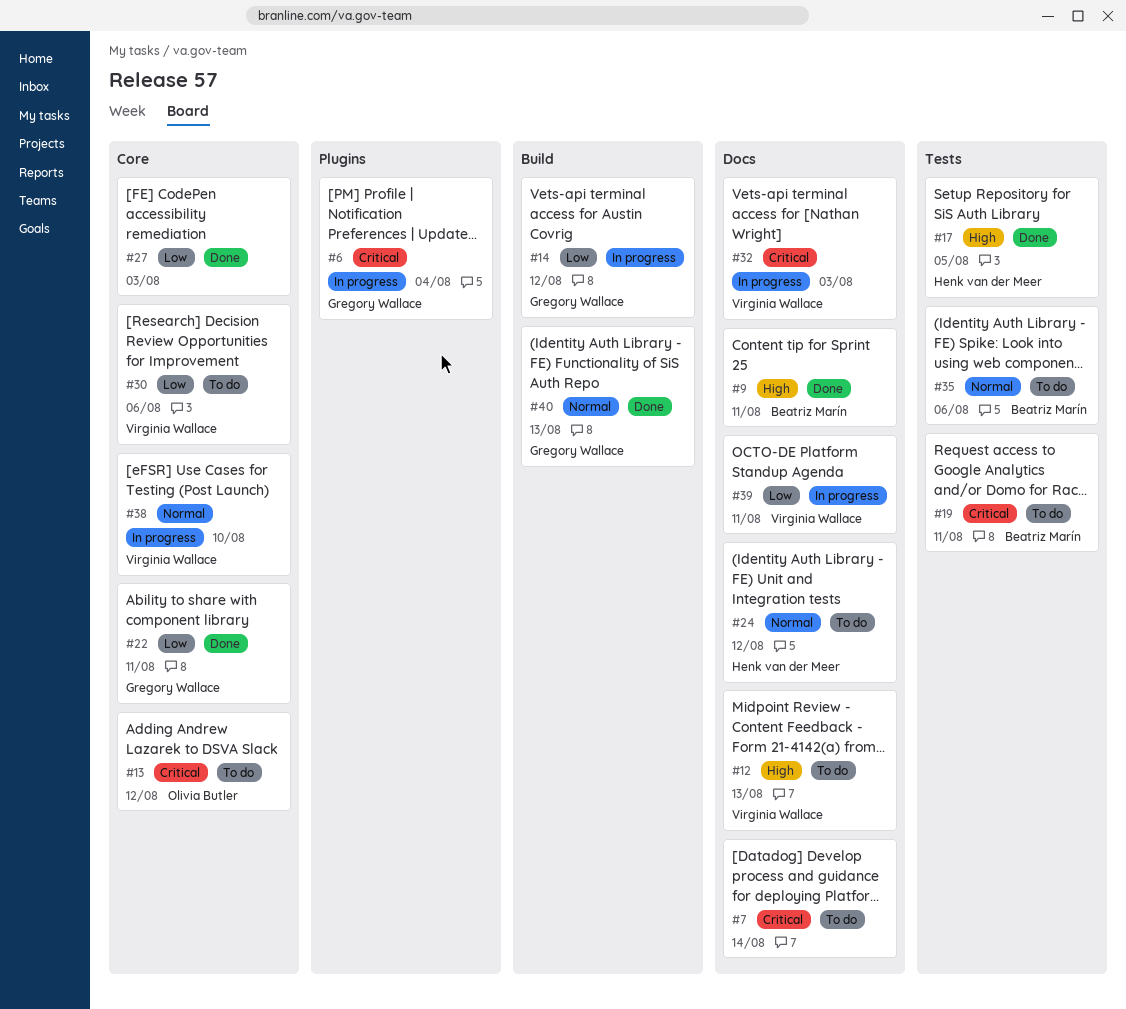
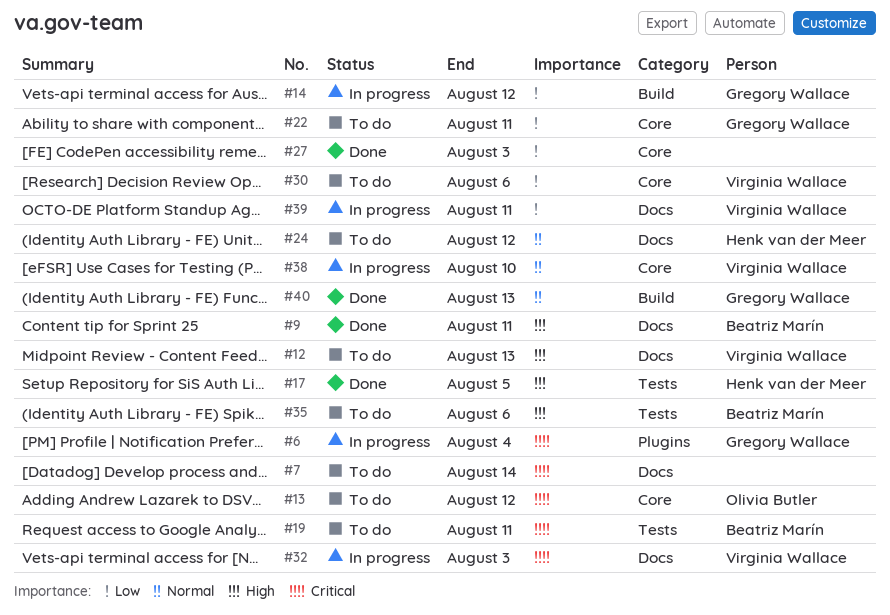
#22, status: Done -> To do
#35, priority: Normal -> High

